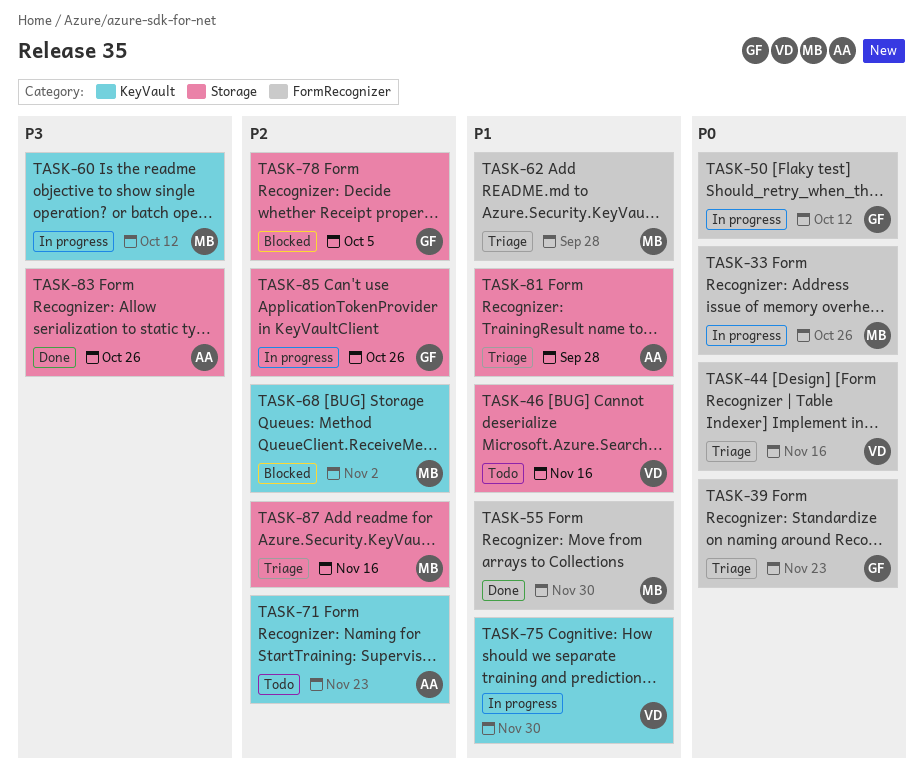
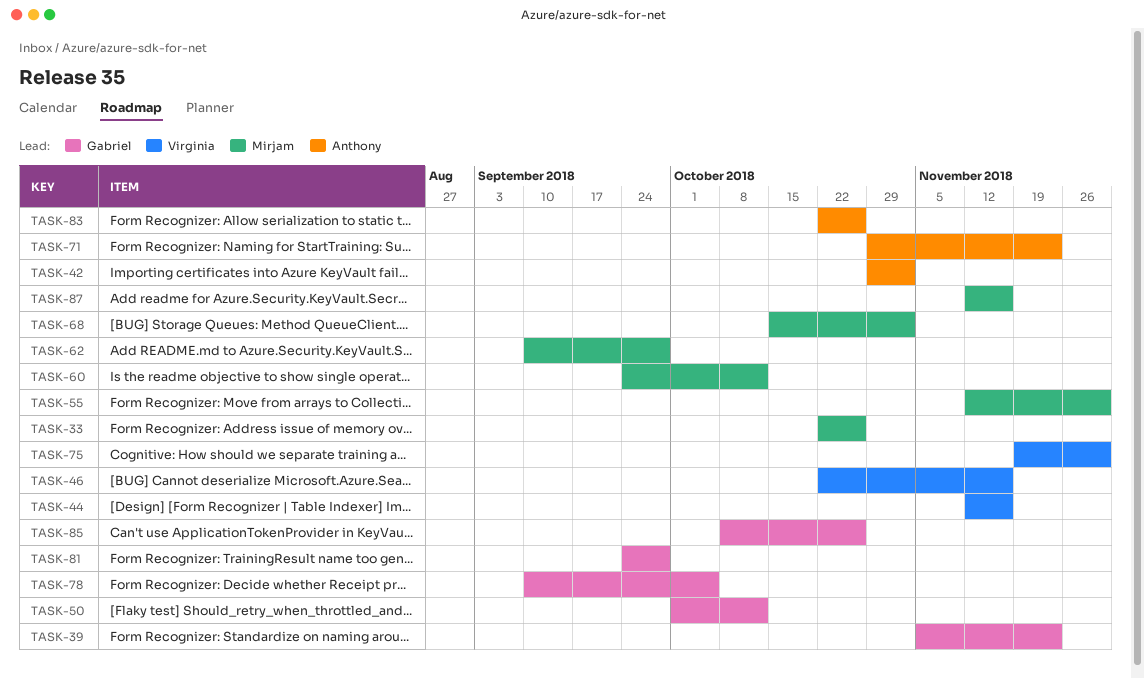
TASK-42: none -> present
TASK-81, owner: Anthony -> Gabriel

